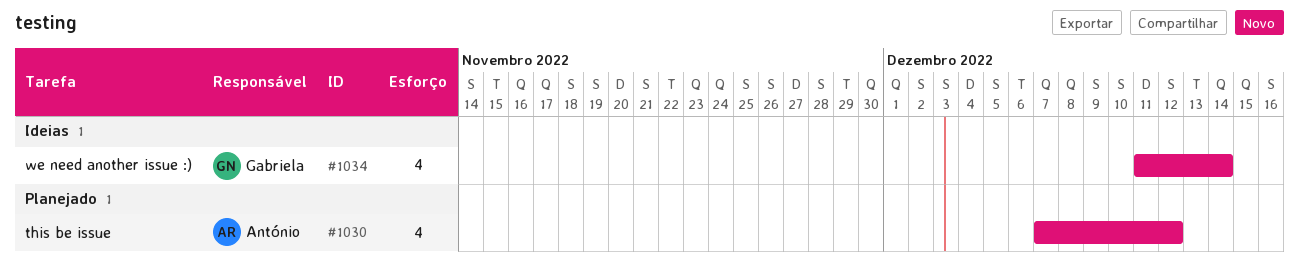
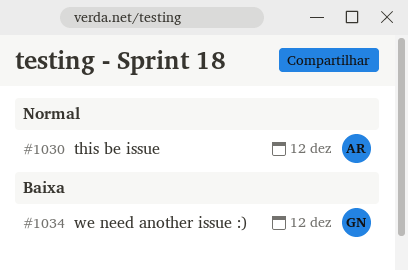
#1034, due: Dec 14 -> Dec 12

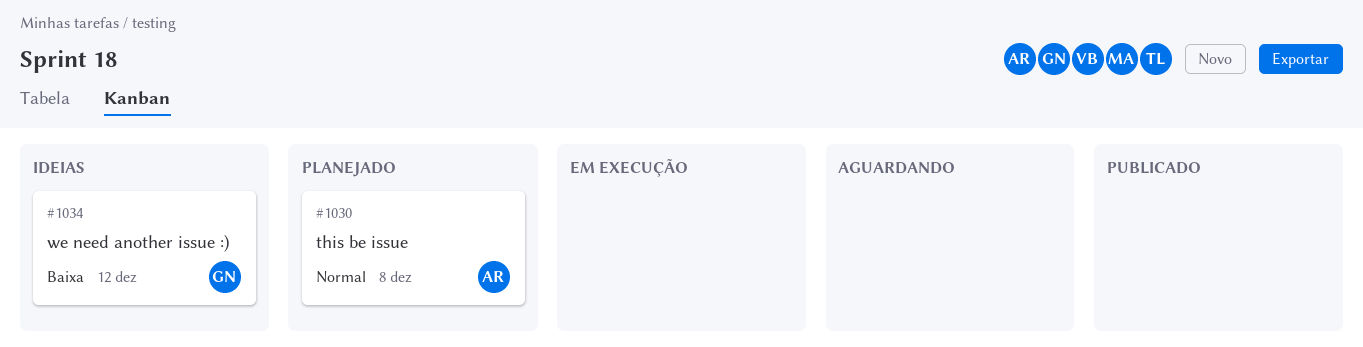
#1030, due: Dec 12 -> Dec 8

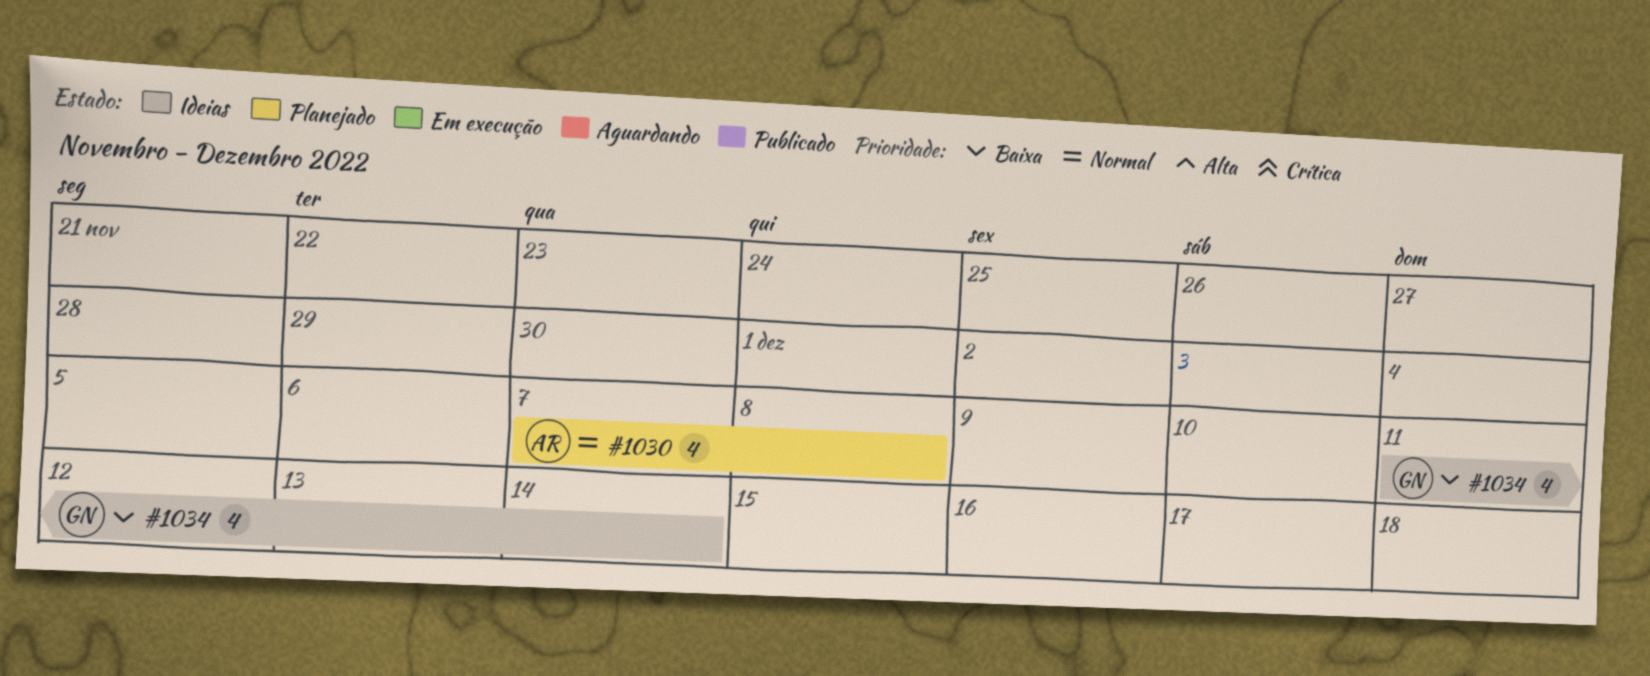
#1034, due: Dec 12 -> Dec 14

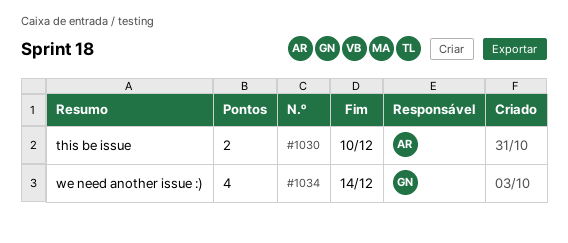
#1030, estimate: 4 -> 2
#1030, due: Dec 8 -> Dec 10

